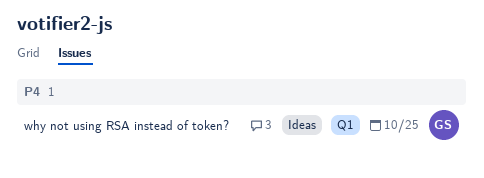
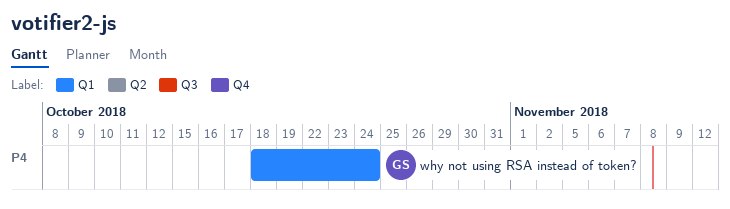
why not using RSA instead of token?, due: Oct 25 -> Oct 24

